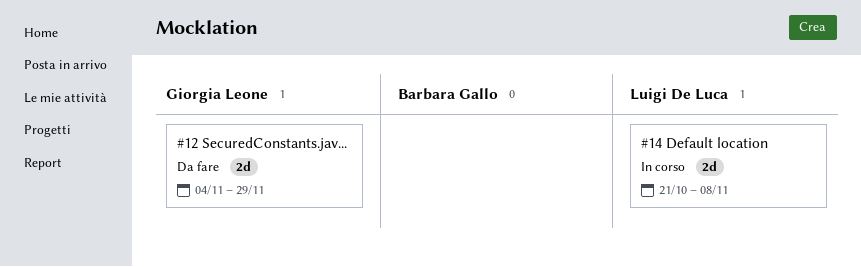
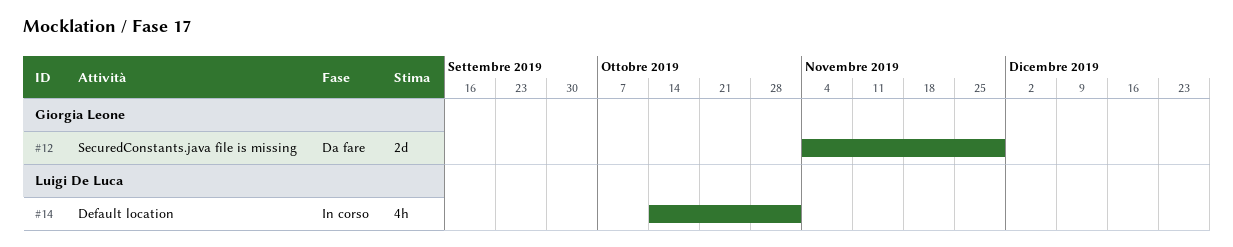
#14, estimate: 2d -> 4h
#14, start: Oct 21 -> Oct 14
#14, due: Nov 8 -> Nov 1

